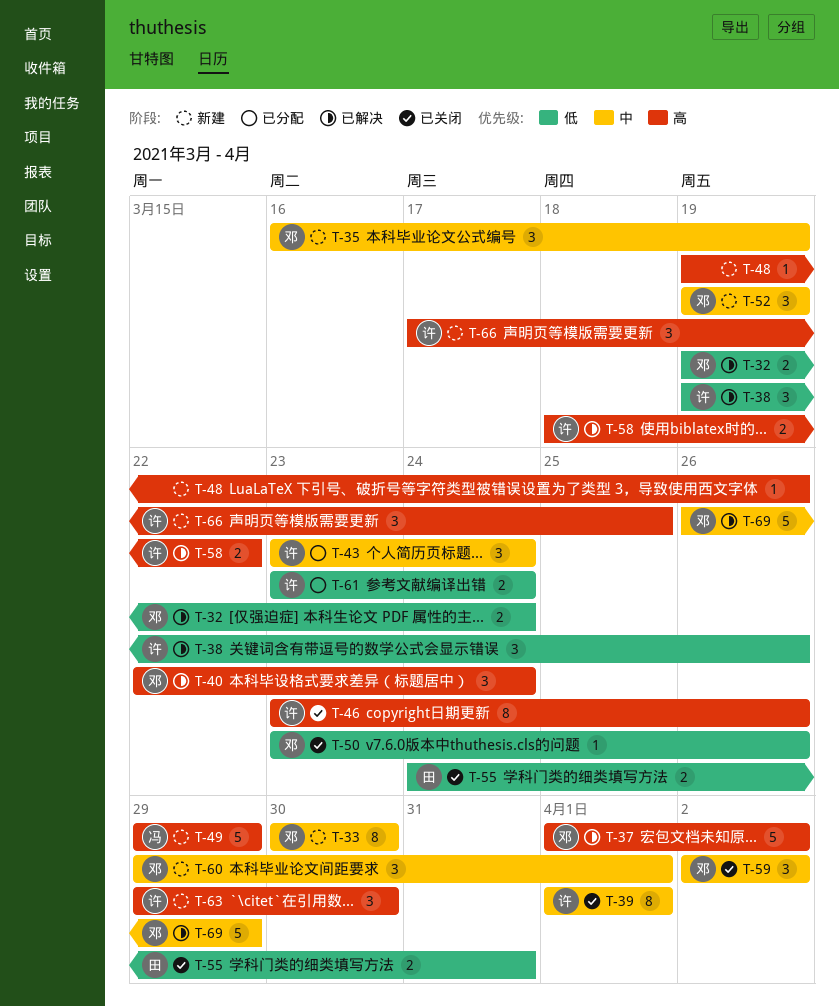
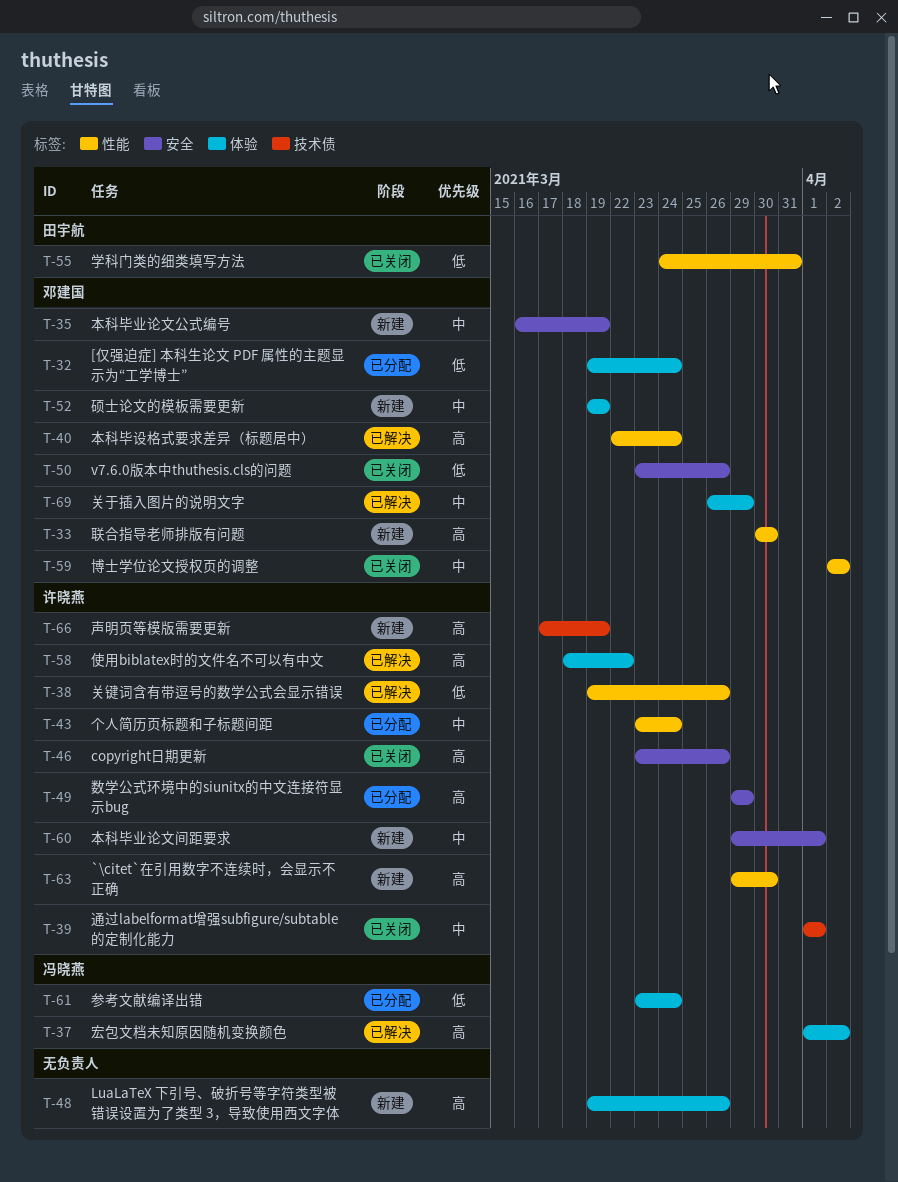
T-32, status: 已解决 -> 已分配
T-33, priority: 中 -> 高
T-37, owner: 邓建国 -> 冯晓燕
T-49, status: 新建 -> 已分配
T-49, owner: 冯晓燕 -> 许晓燕
T-60, owner: 邓建国 -> 许晓燕
T-61, owner: 许晓燕 -> 冯晓燕
T-66, due: Mar 25 -> Mar 19

